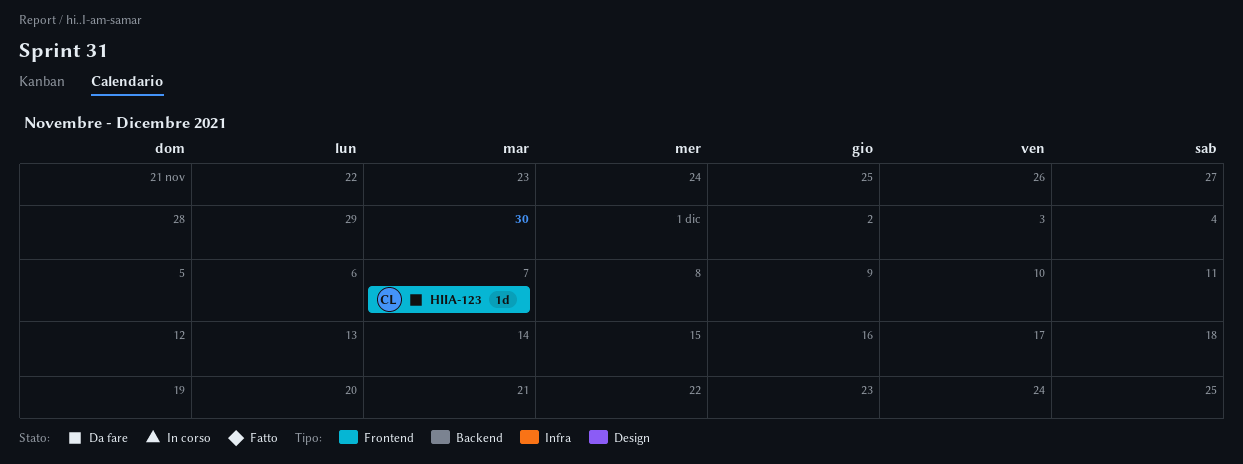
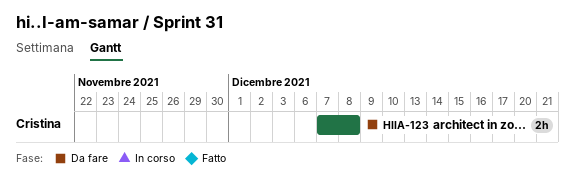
HIIA-123, estimate: 1d -> 2h
HIIA-123, due: Dec 7 -> Dec 8

